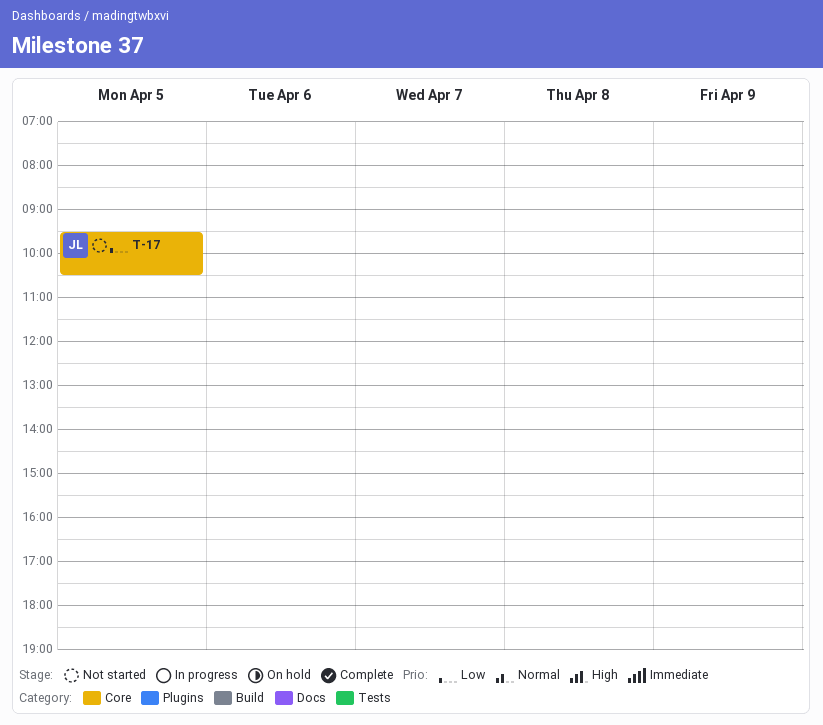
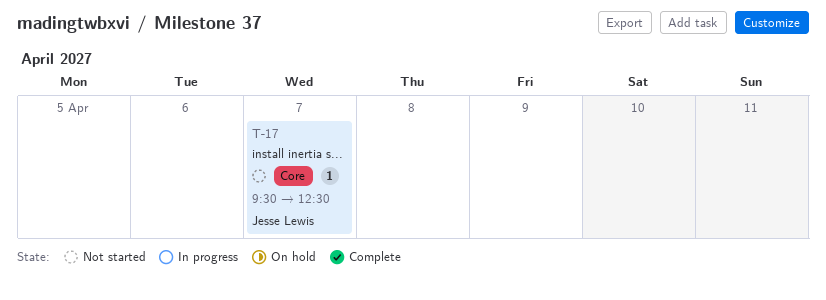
T-17, day: Apr 5 -> Apr 7
T-17, ends: 10:30 -> 12:30

